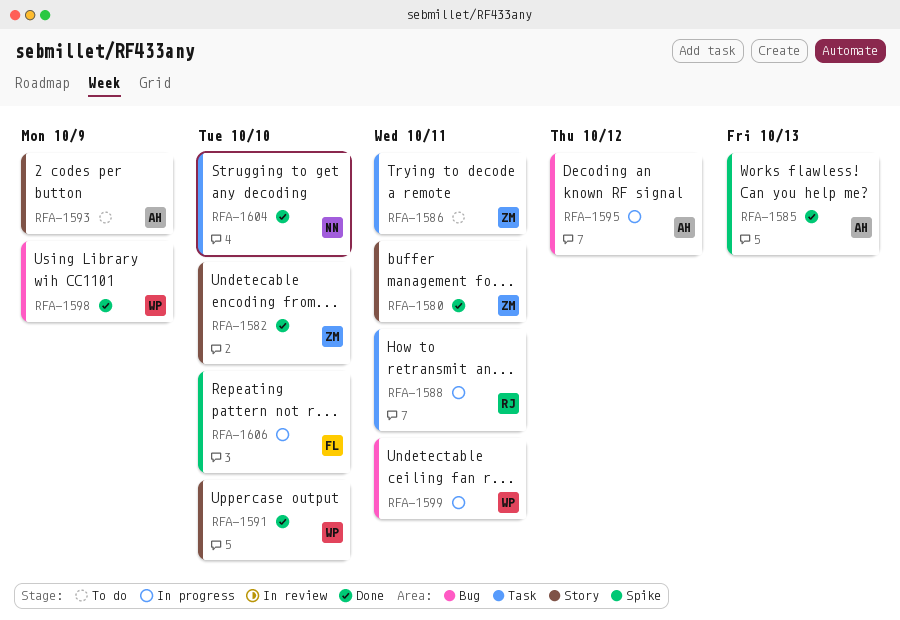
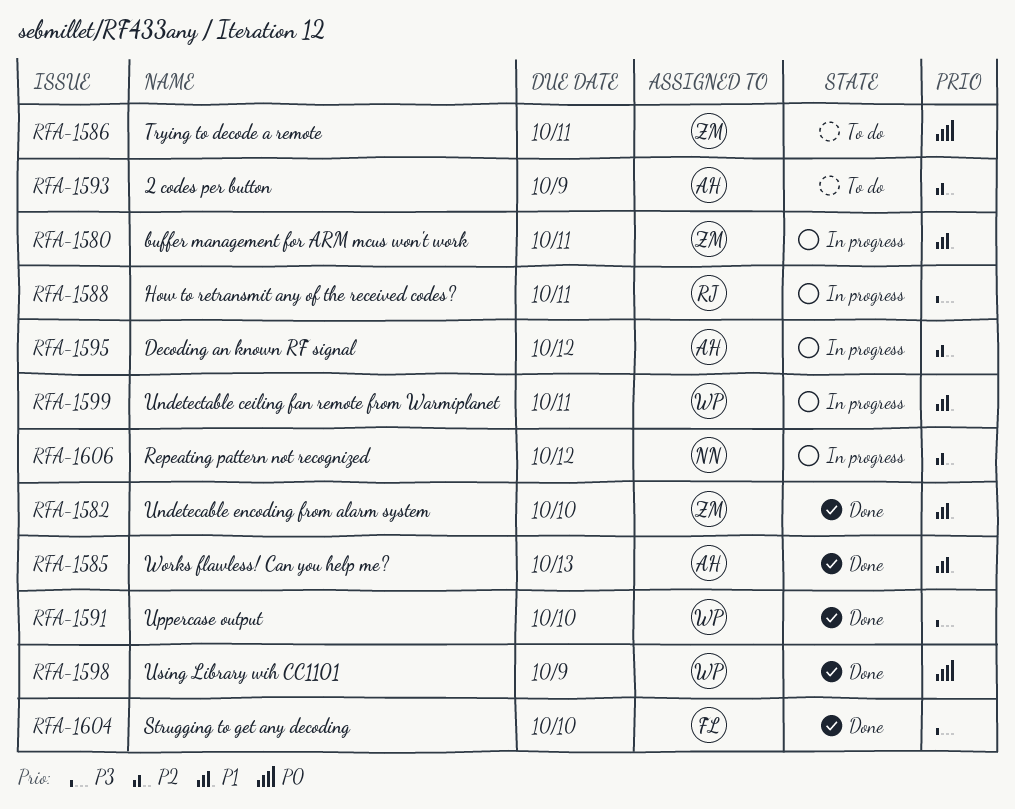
RFA-1580, status: Done -> In progress
RFA-1604, owner: NN -> FL
RFA-1606, owner: FL -> NN
RFA-1606, due: Oct 10 -> Oct 12

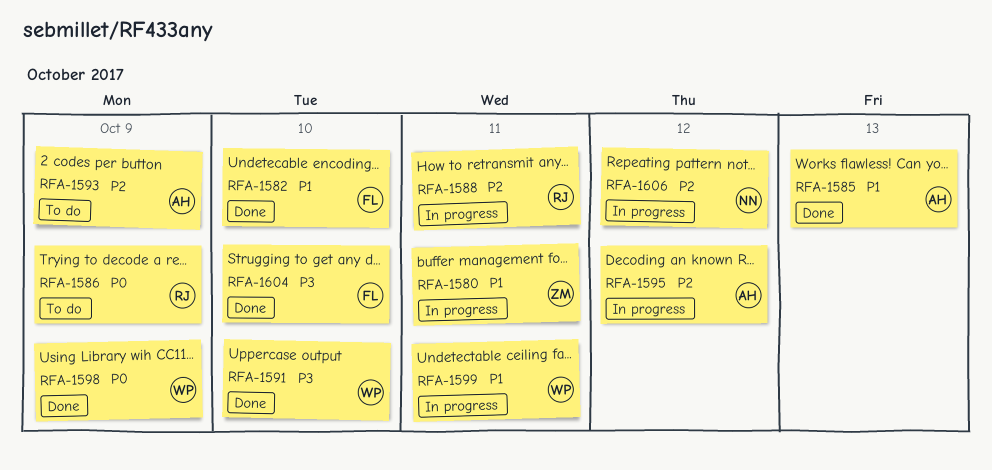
RFA-1582, owner: ZM -> FL
RFA-1586, owner: ZM -> RJ
RFA-1586, due: Oct 11 -> Oct 9
RFA-1588, priority: P3 -> P2

